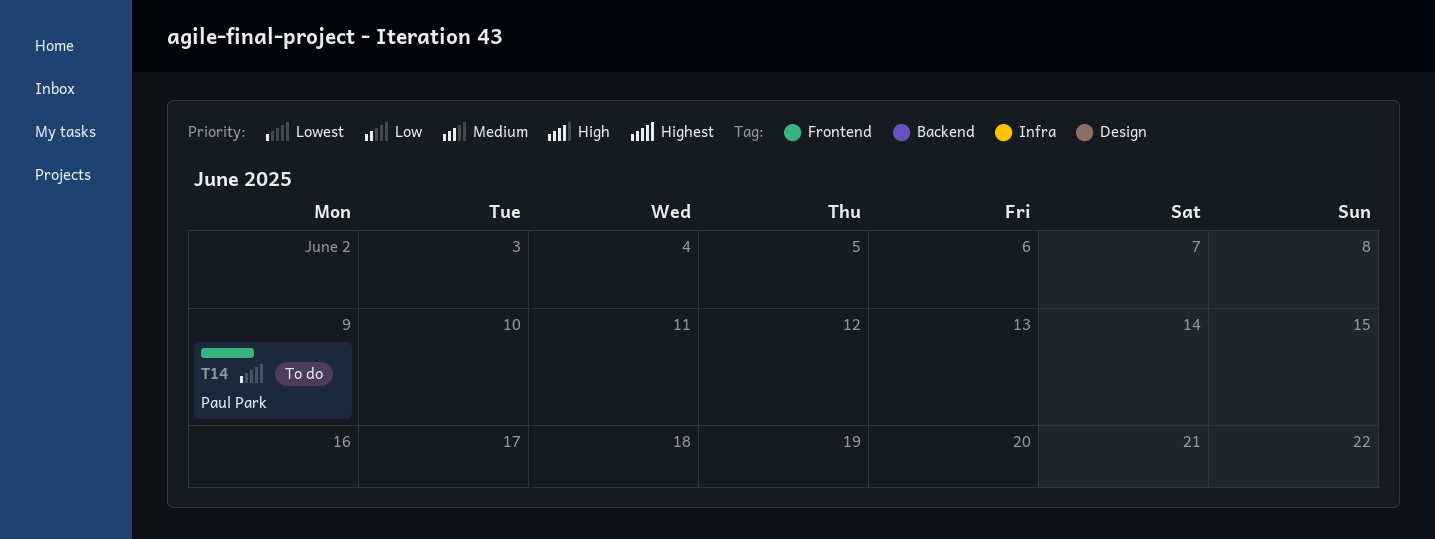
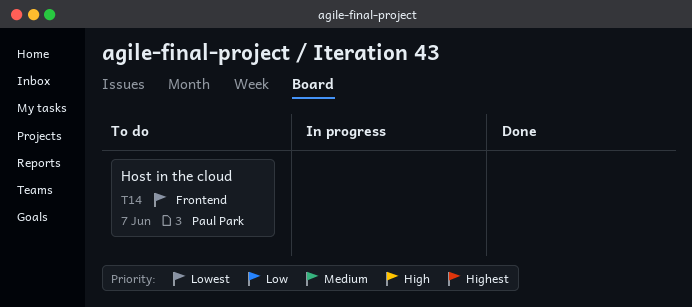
T14, due: Jun 9 -> Jun 7

